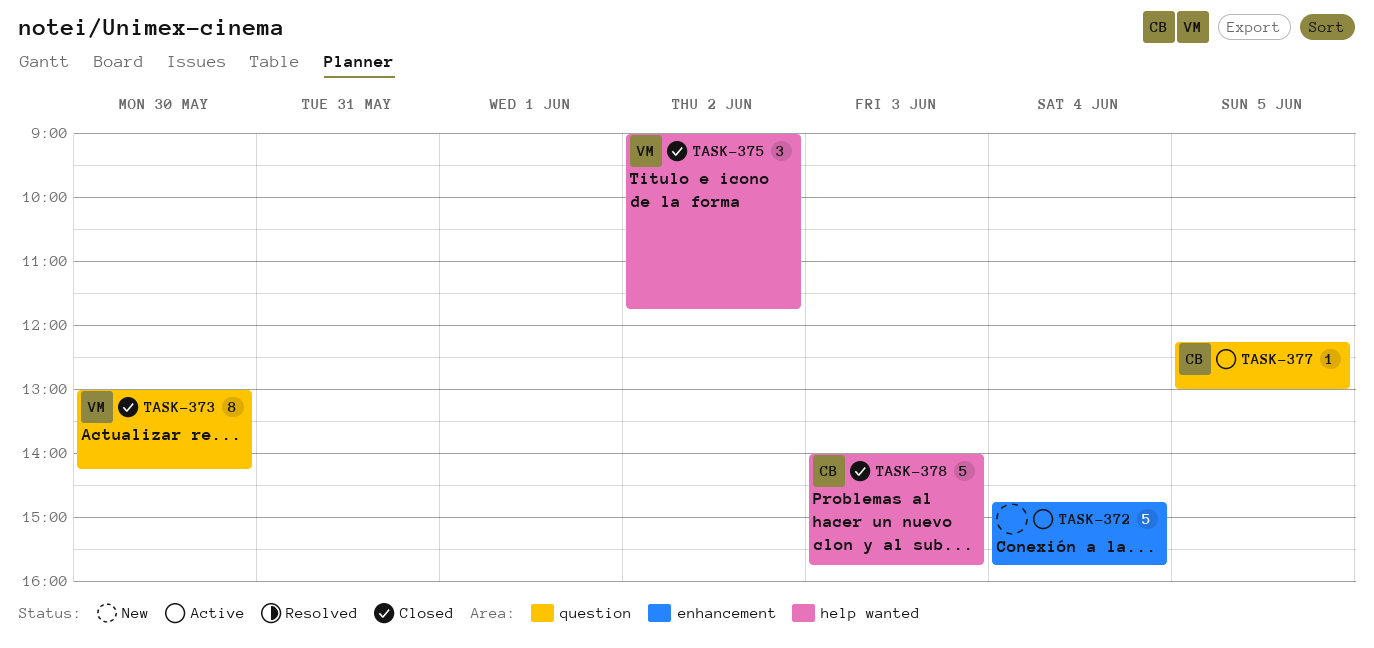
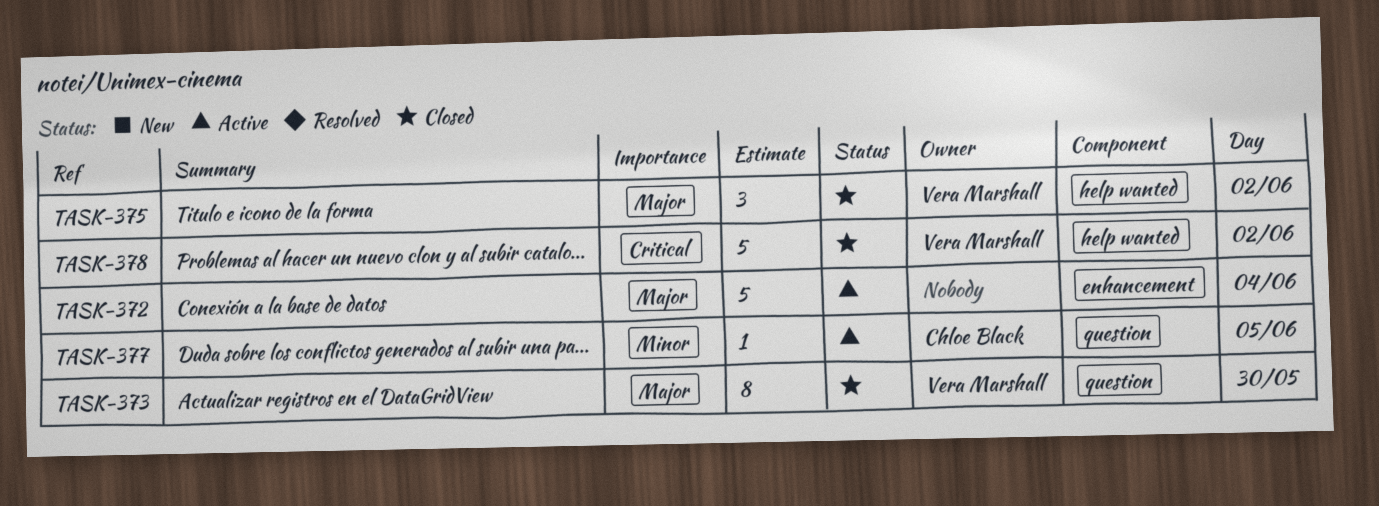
TASK-378, owner: Chloe Black -> Vera Marshall
TASK-378, day: Jun 3 -> Jun 2

